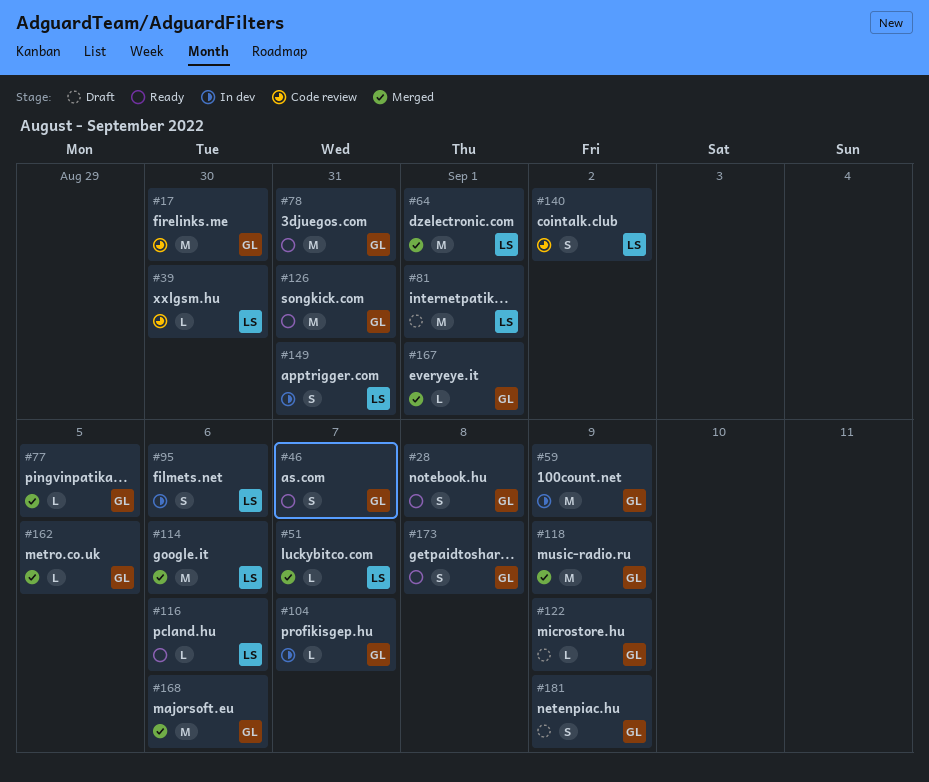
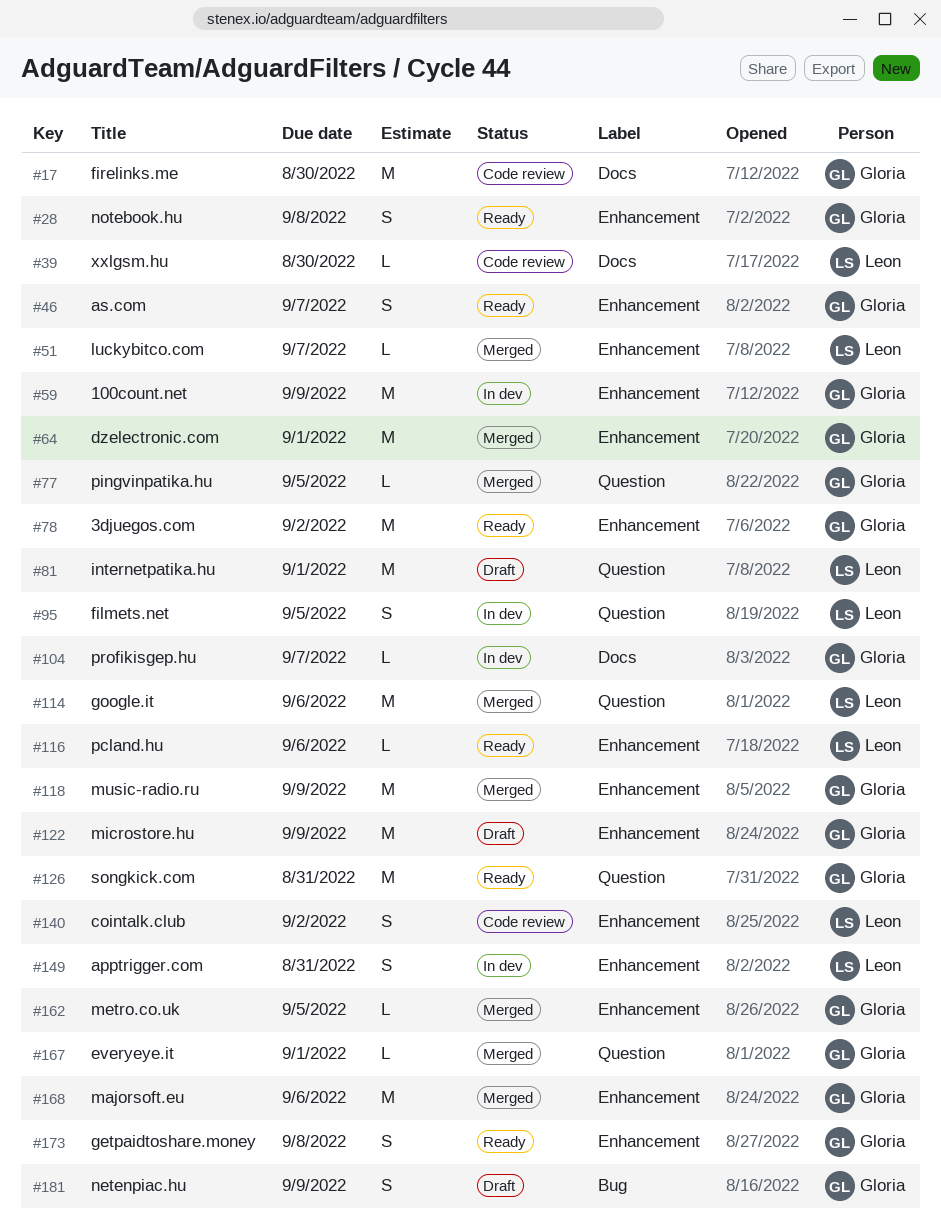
#64, owner: Leon -> Gloria
#78, due: Aug 31 -> Sep 2
#95, due: Sep 6 -> Sep 5
#122, estimate: L -> M

